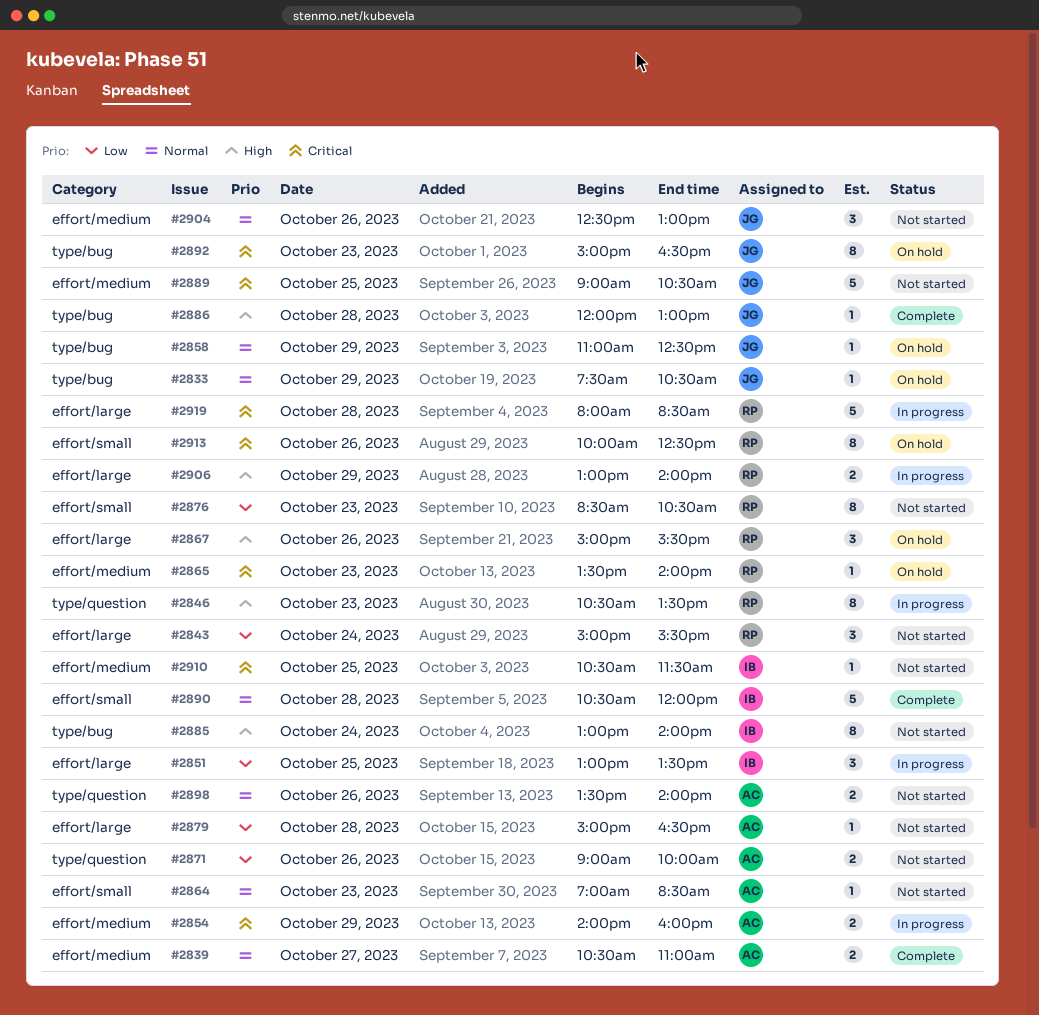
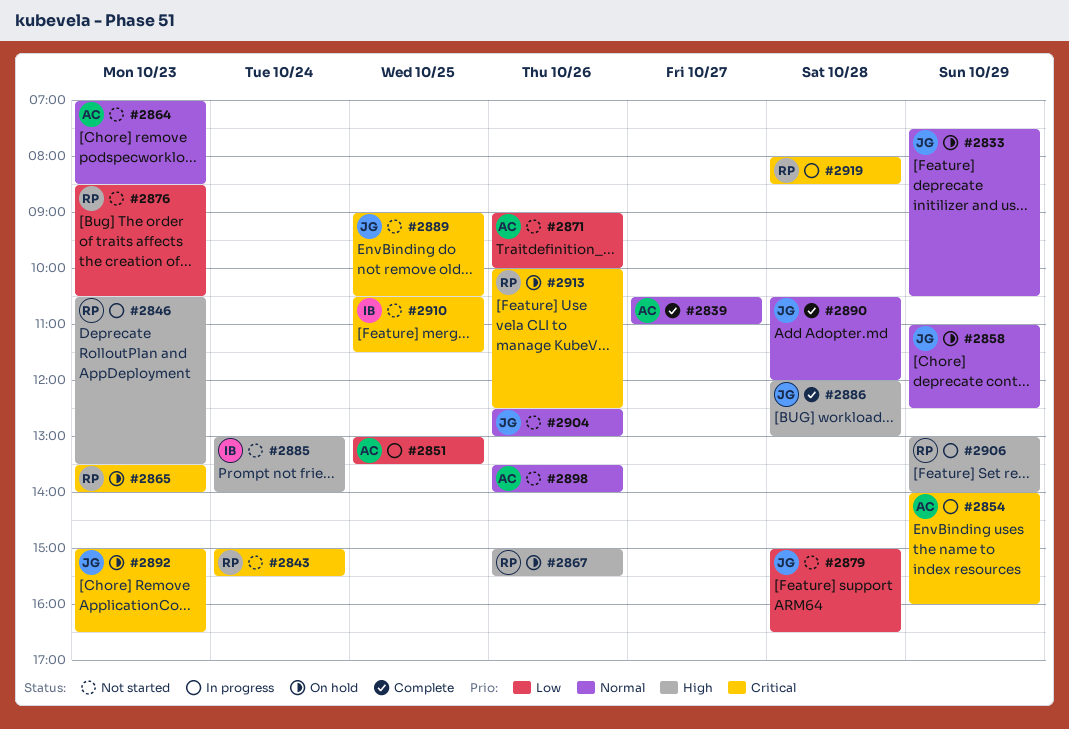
#2843, priority: Low -> Critical
#2851, owner: IB -> AC
#2879, owner: AC -> JG
#2890, owner: IB -> JG

